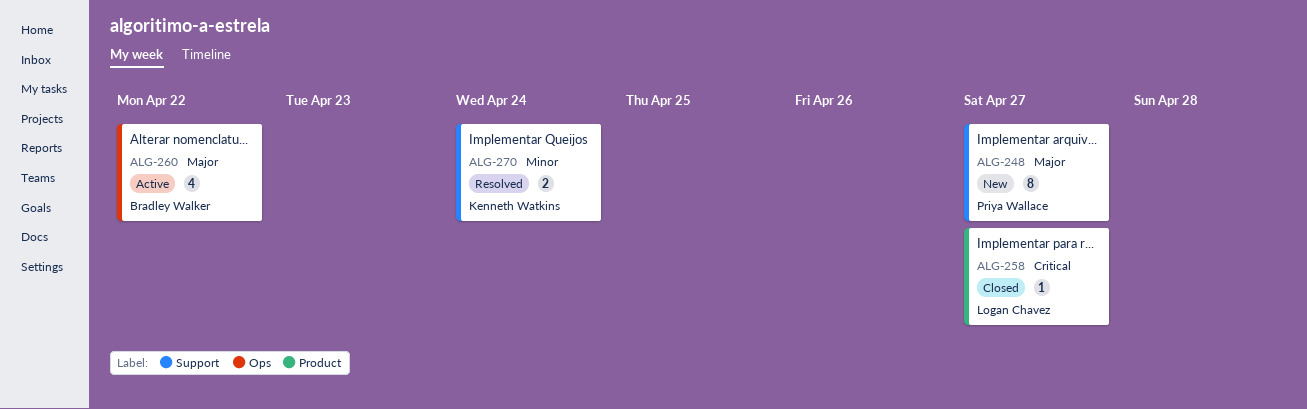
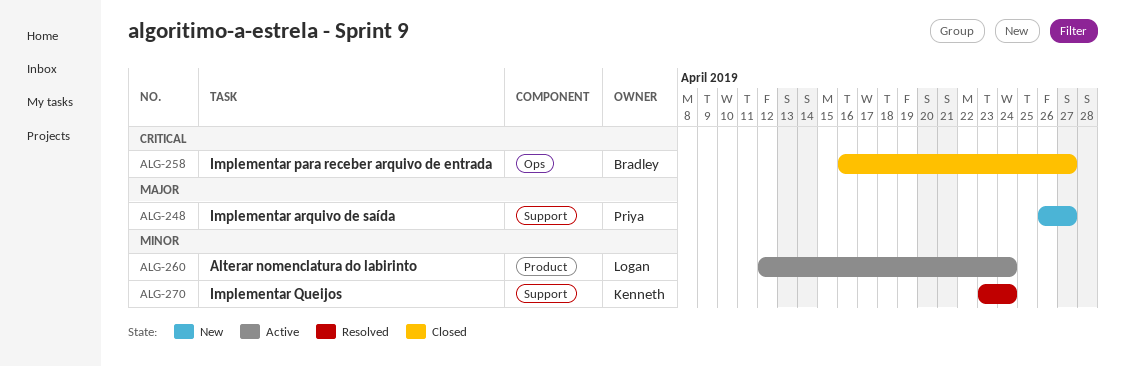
ALG-258, owner: Logan Chavez -> Bradley Walker
ALG-258, label: Product -> Ops
ALG-260, owner: Bradley Walker -> Logan Chavez
ALG-260, priority: Major -> Minor
ALG-260, label: Ops -> Product
ALG-260, due: Apr 22 -> Apr 24

